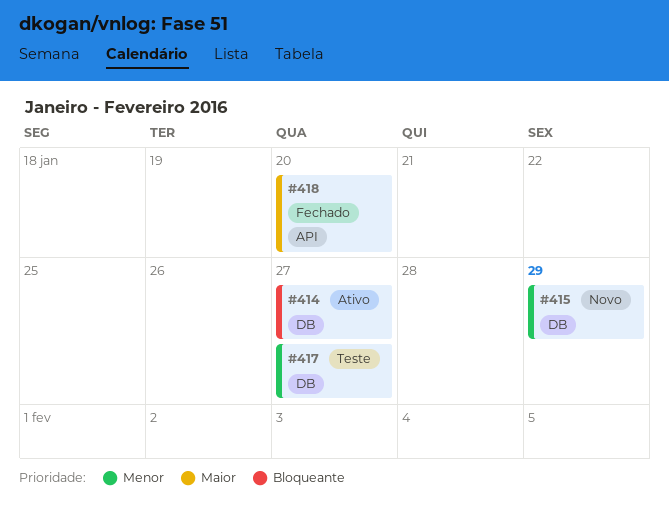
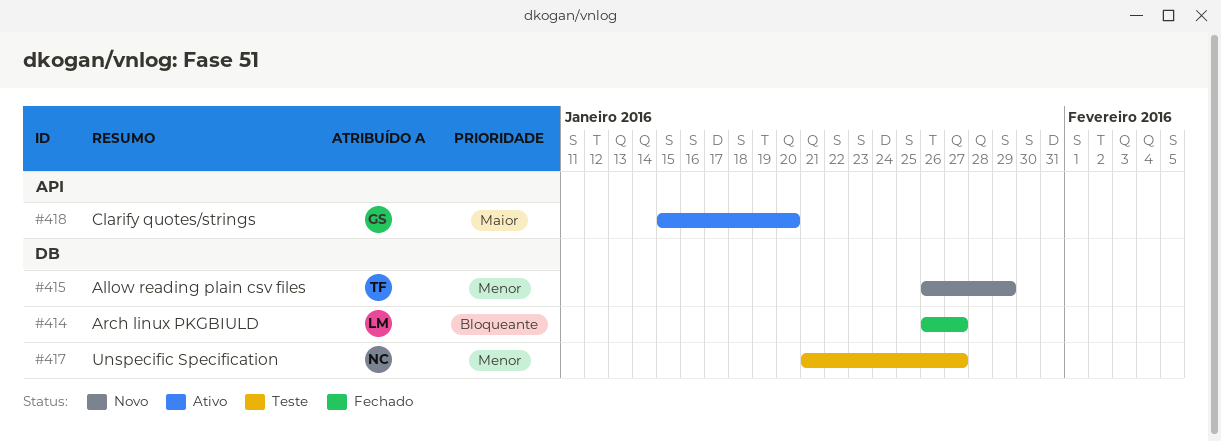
#414, status: Ativo -> Fechado
#418, status: Fechado -> Ativo

